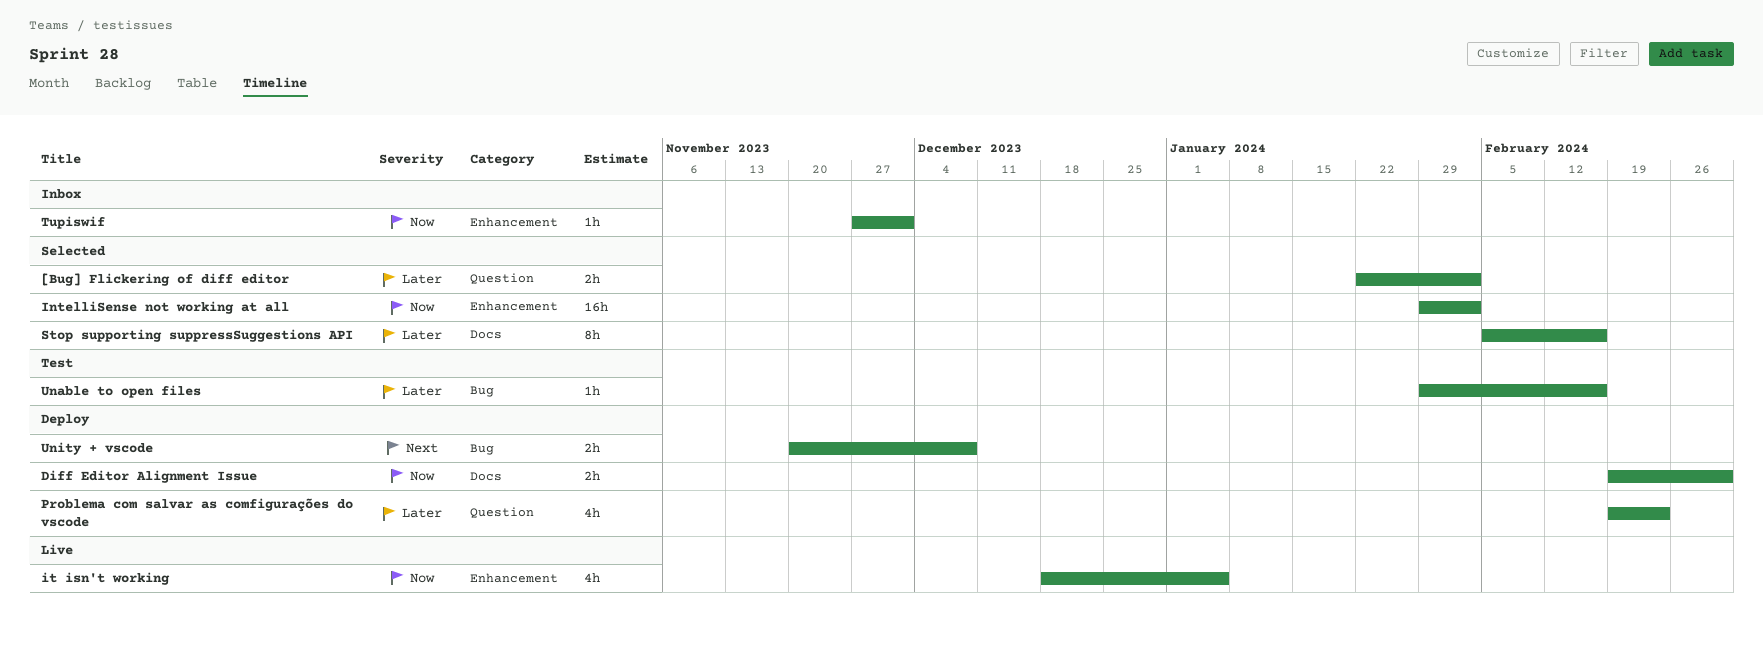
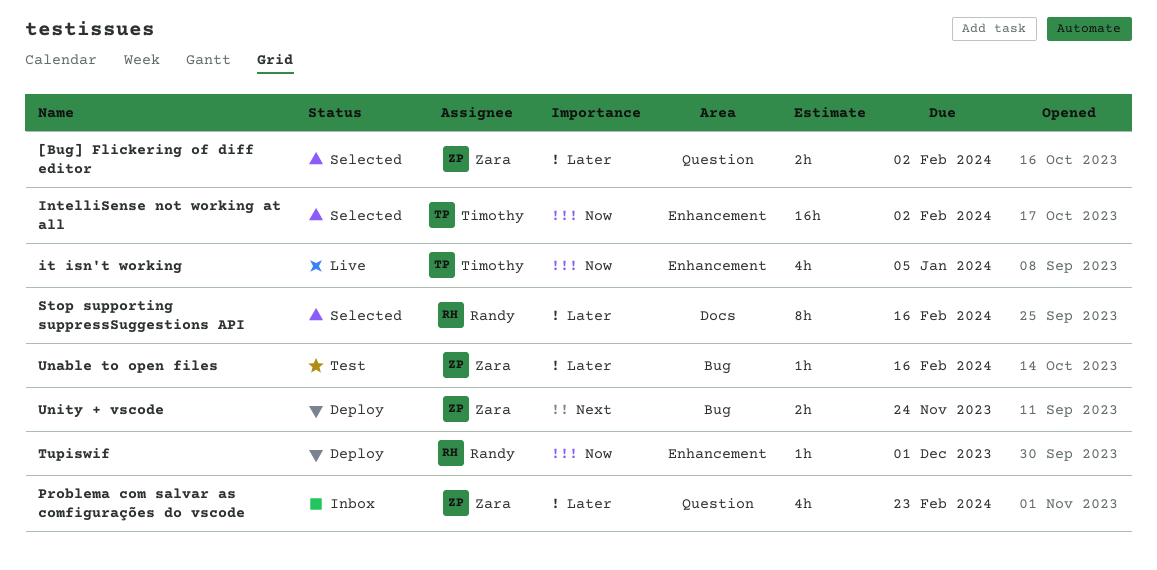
Diff Editor Alignment Issue: present -> none
Problema com salvar as comfigurações do vscode, status: Deploy -> Inbox
Tupiswif, status: Inbox -> Deploy
Unity + vscode, due: Dec 8 -> Nov 24

